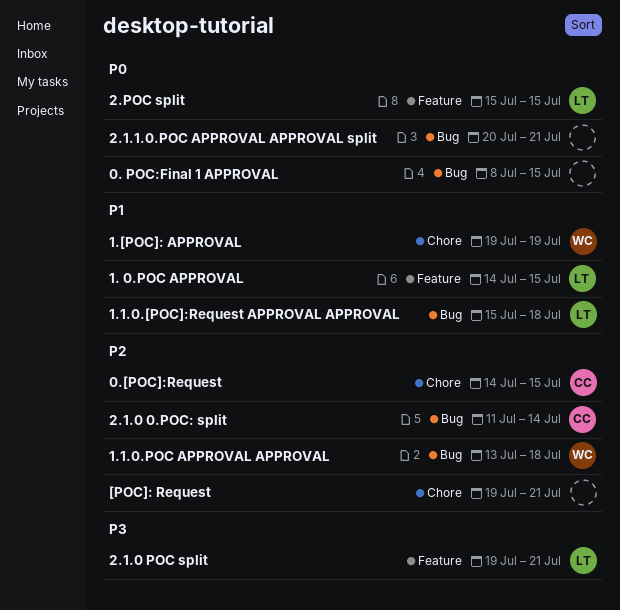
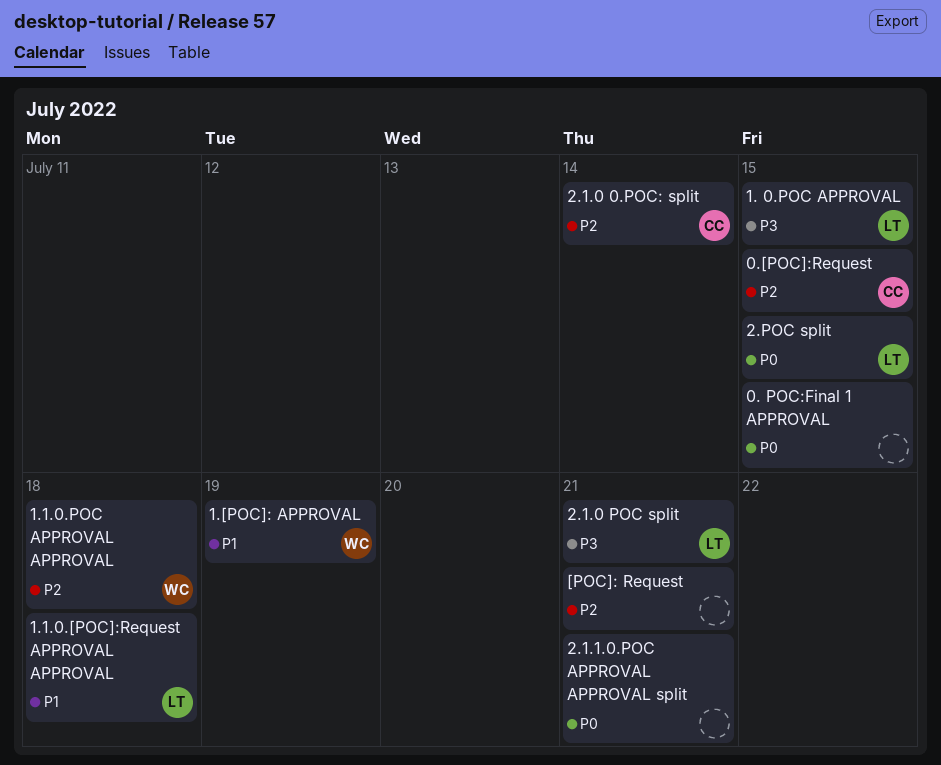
1. 0.POC APPROVAL, priority: P1 -> P3

